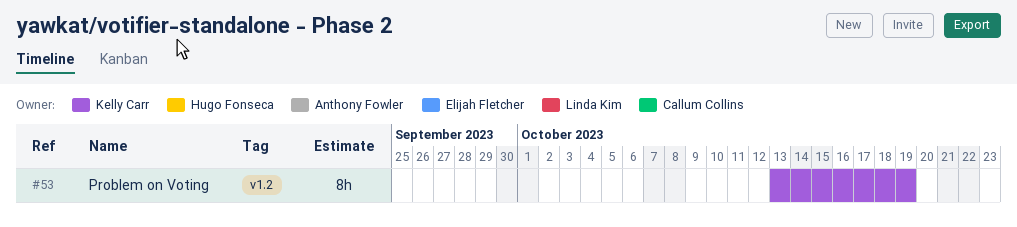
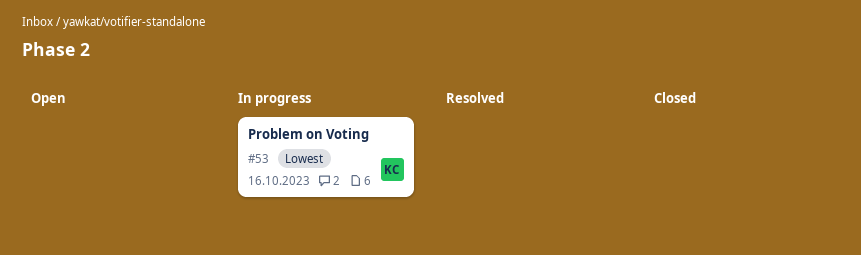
#53, due: Oct 19 -> Oct 16

